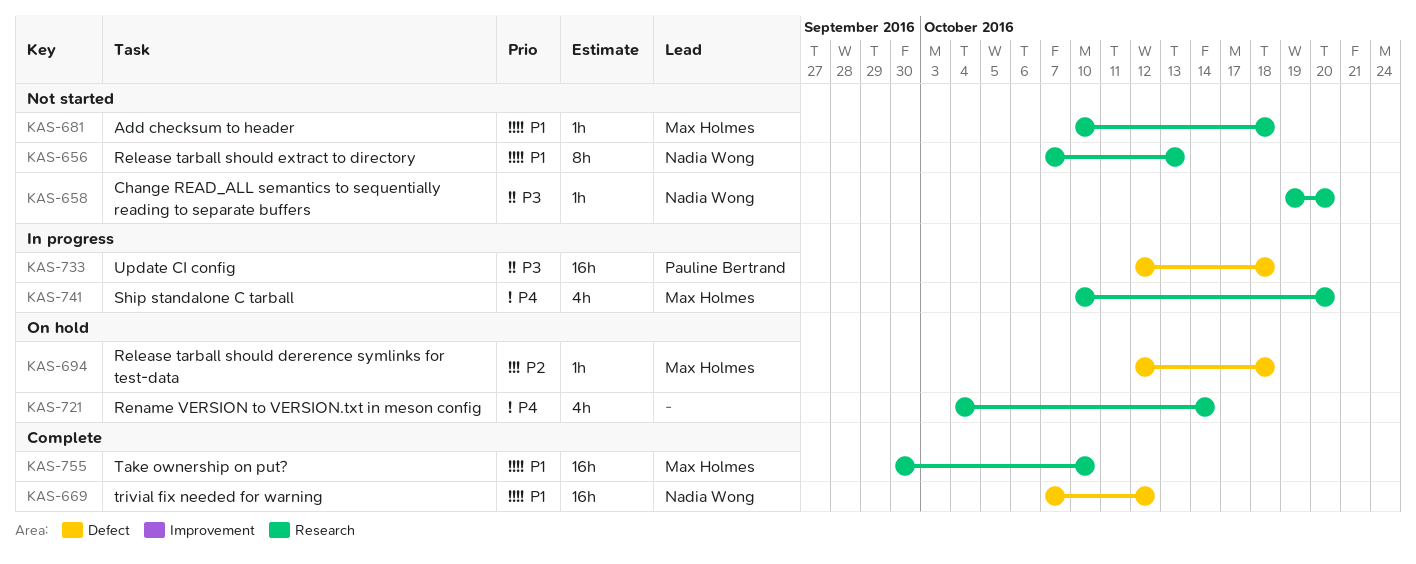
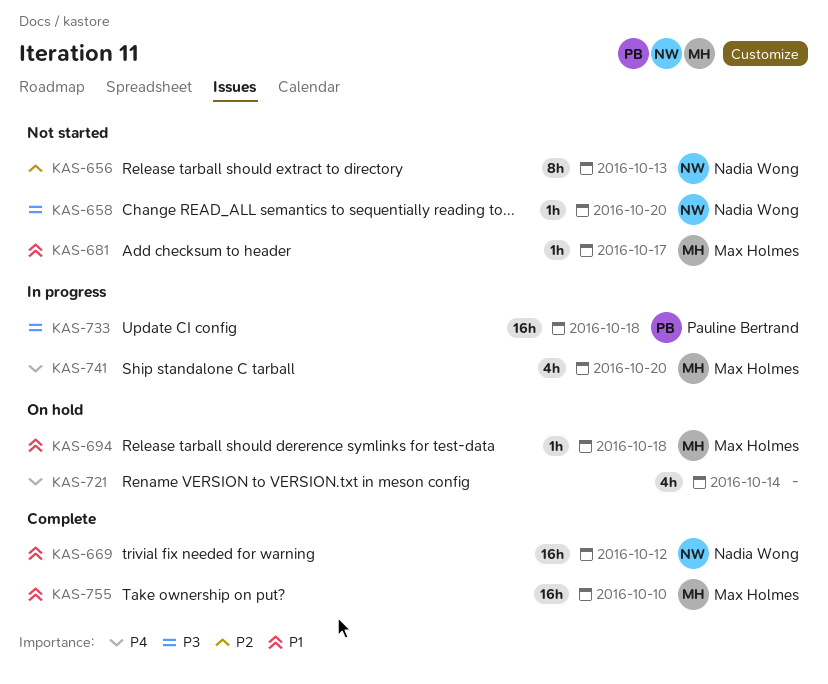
KAS-656, priority: P1 -> P2
KAS-681, due: Oct 18 -> Oct 17
KAS-694, priority: P2 -> P1

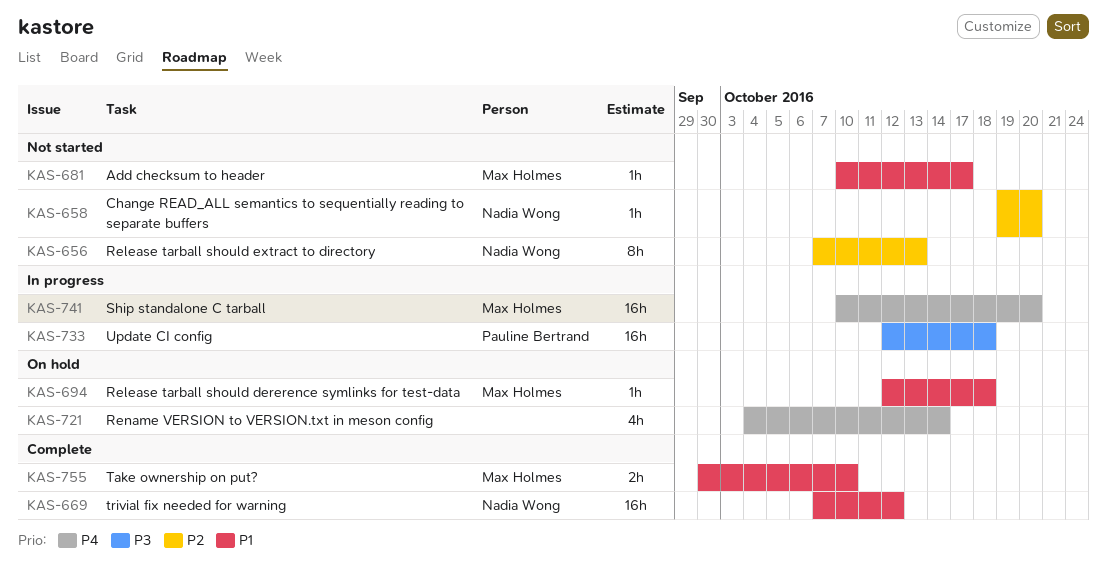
KAS-658, priority: P3 -> P2
KAS-741, estimate: 4h -> 16h
KAS-755, estimate: 16h -> 2h

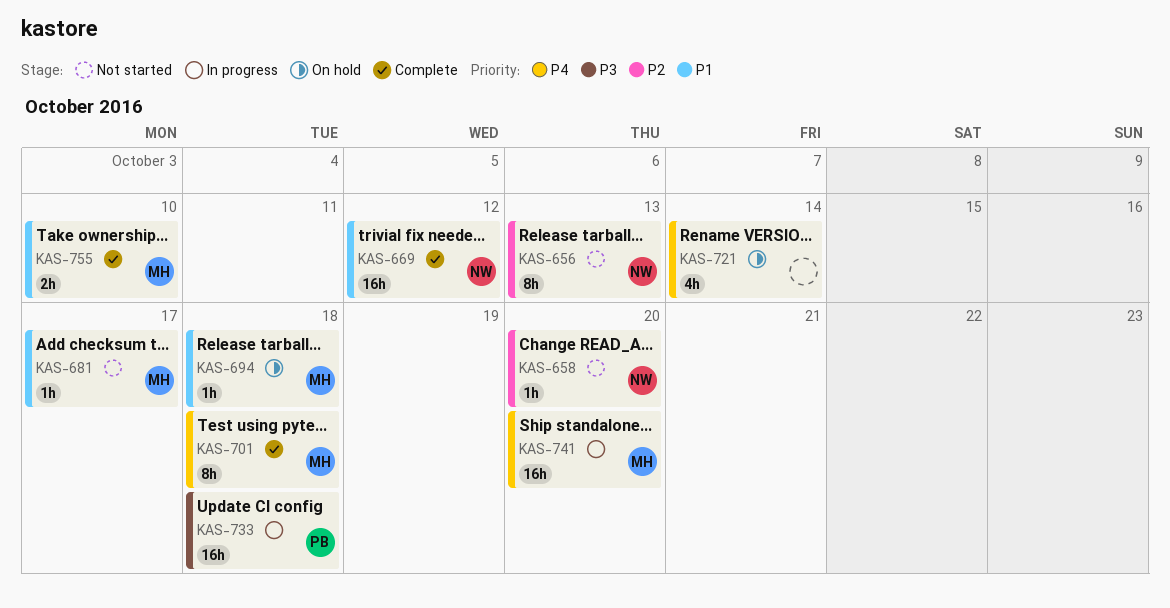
KAS-701: none -> present

